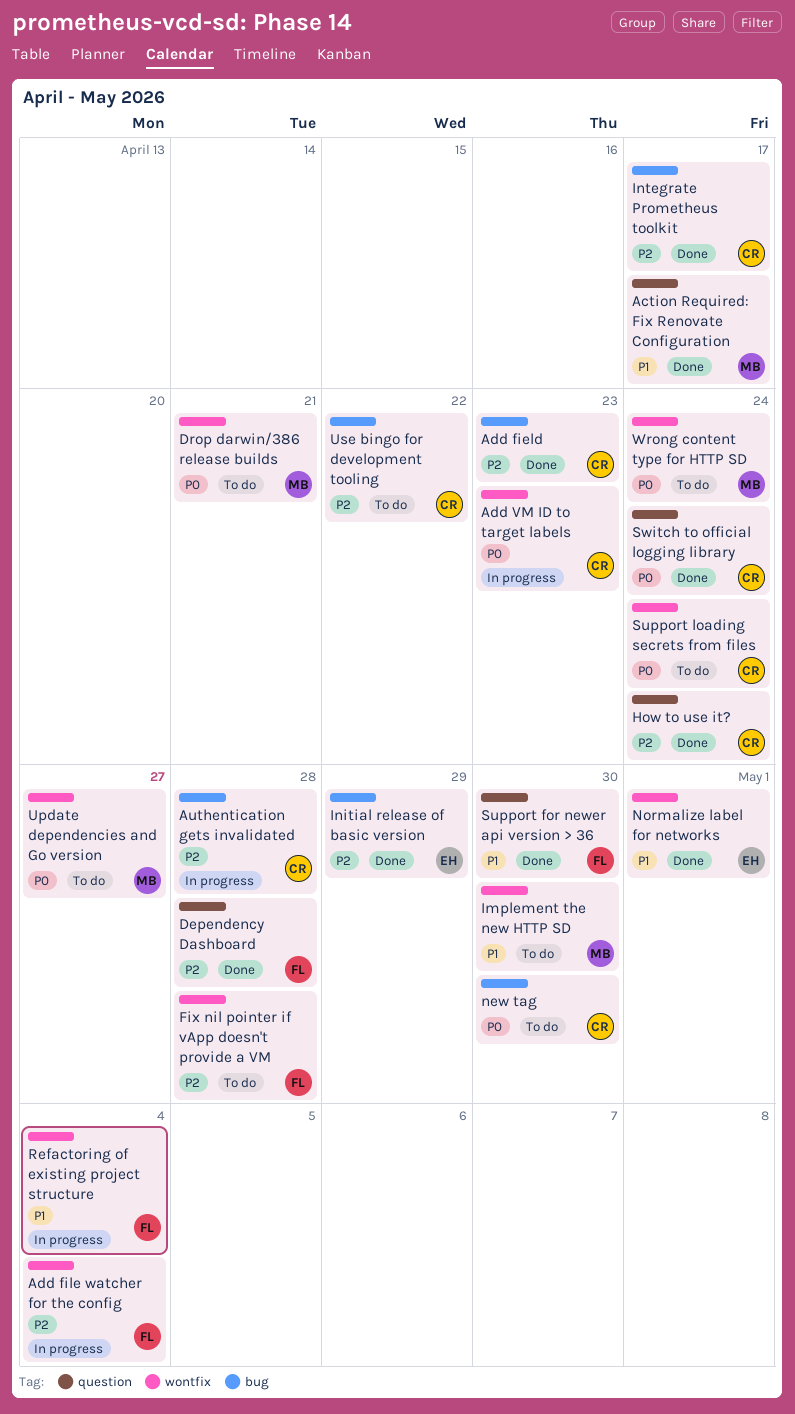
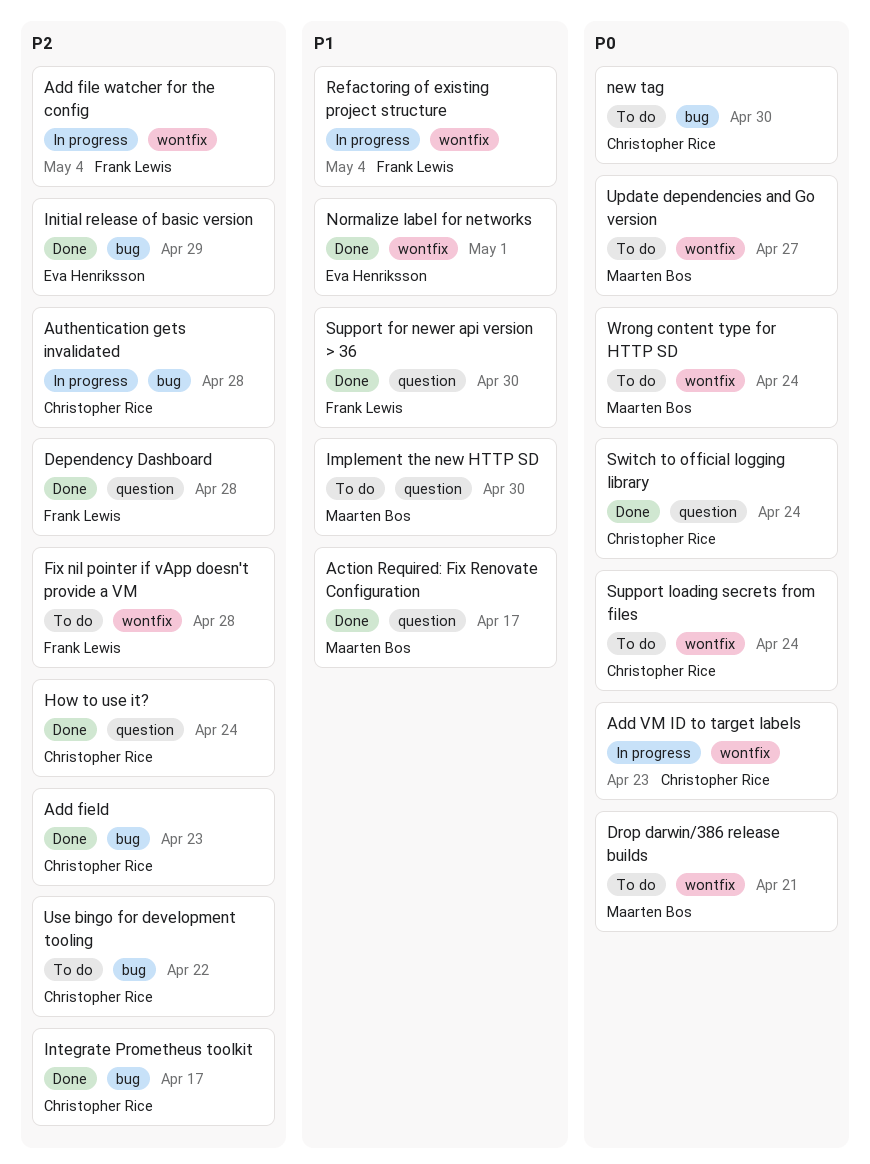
Implement the new HTTP SD, label: wontfix -> question

